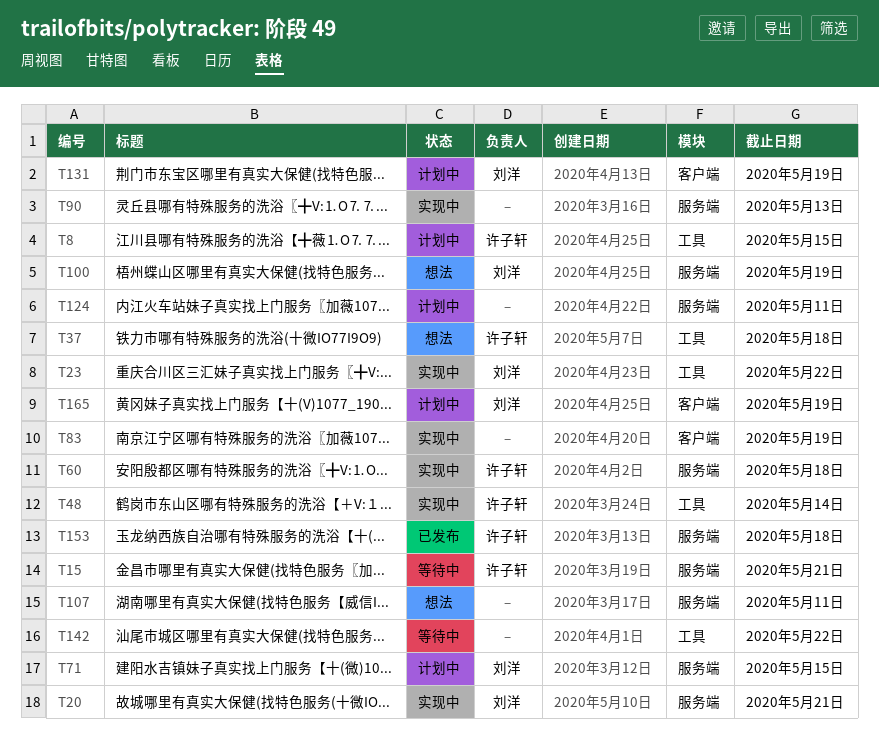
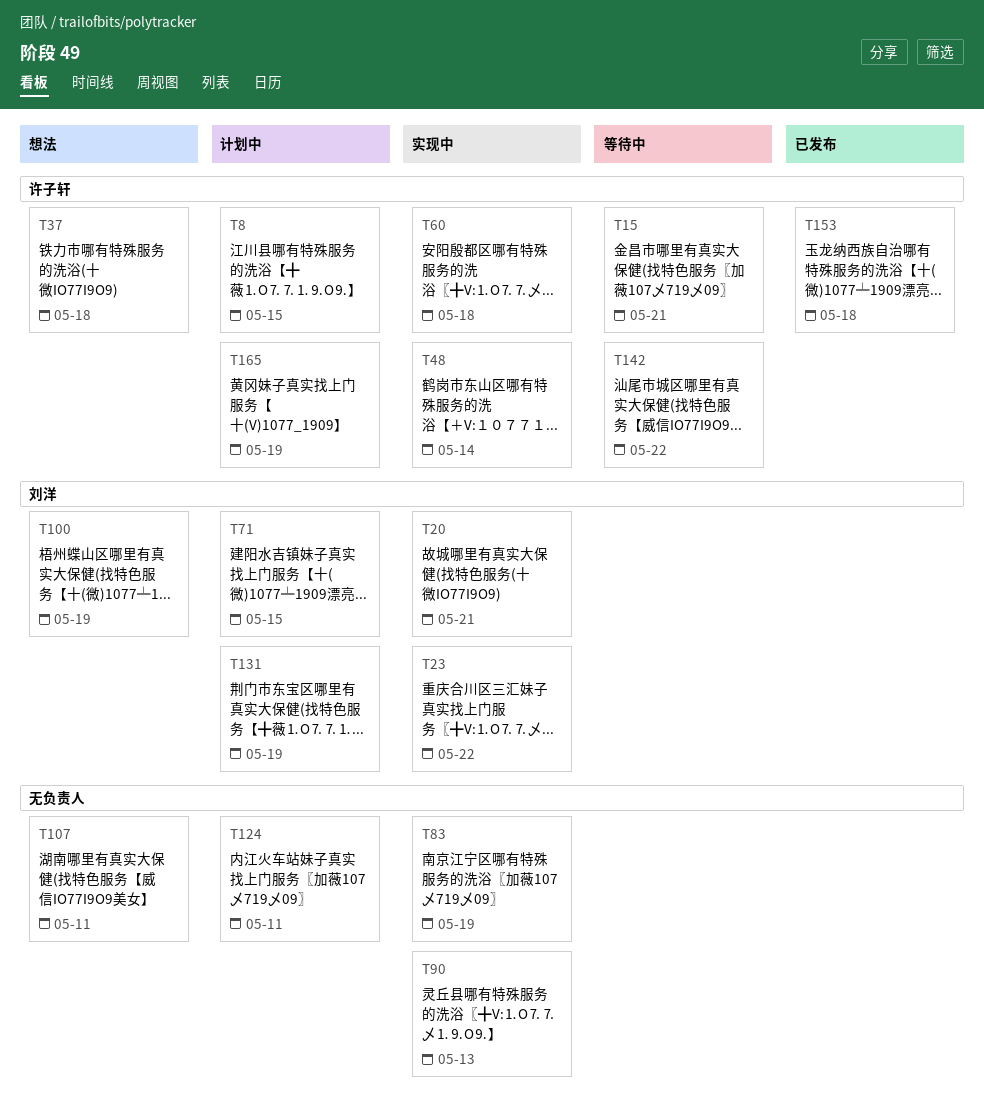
T142, owner: none -> 许子轩
T165, owner: 刘洋 -> 许子轩

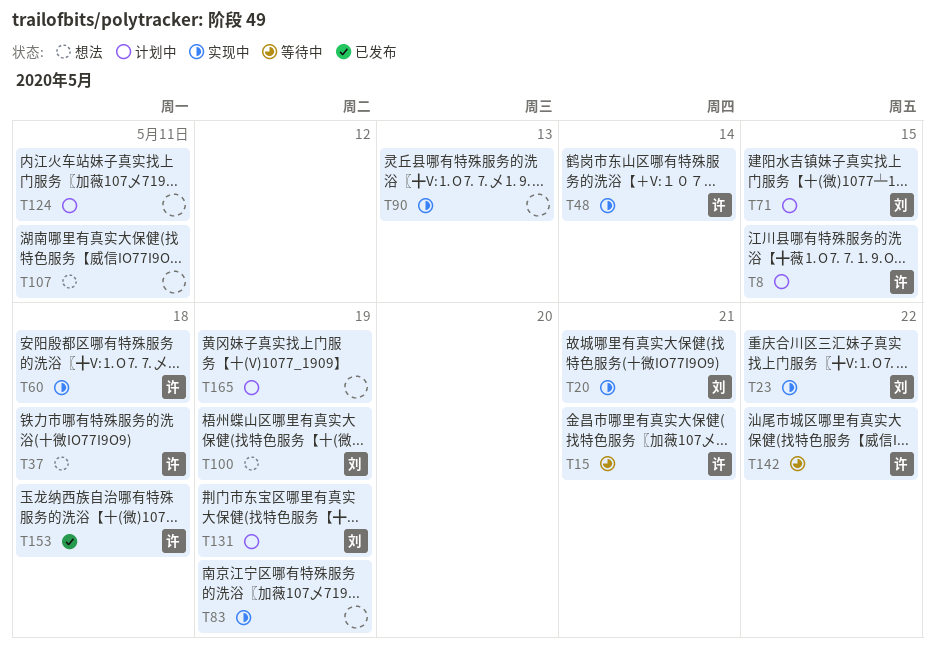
T165, owner: 许子轩 -> none

